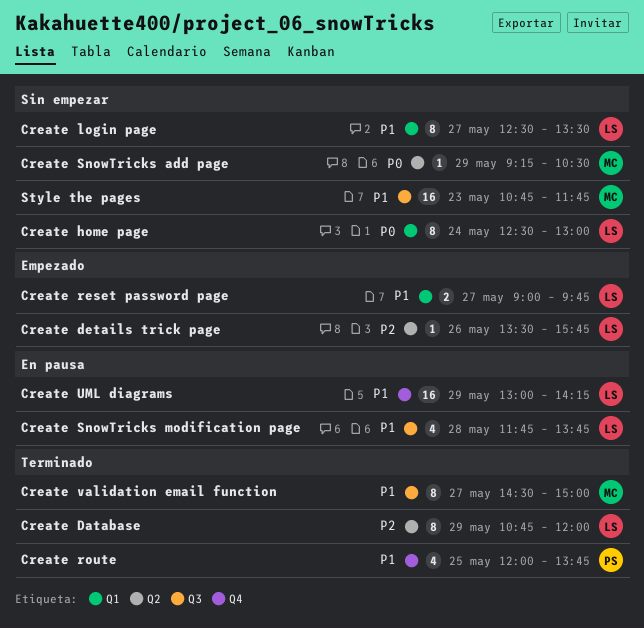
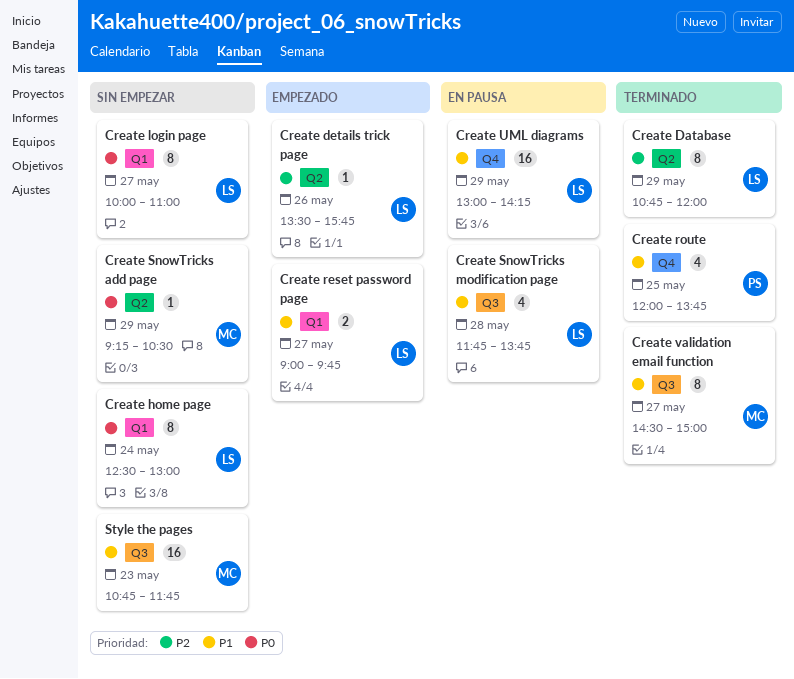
Create login page, priority: P1 -> P0
Create login page, begins: 12:30 -> 10:00
Create login page, ends: 13:30 -> 11:00

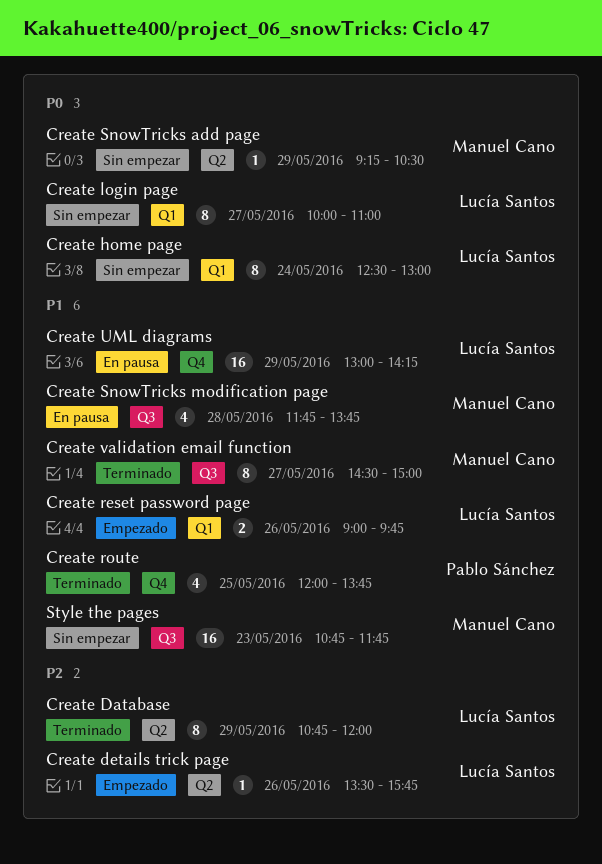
Create reset password page, day: May 27 -> May 26
Create SnowTricks modification page, owner: Lucía Santos -> Manuel Cano

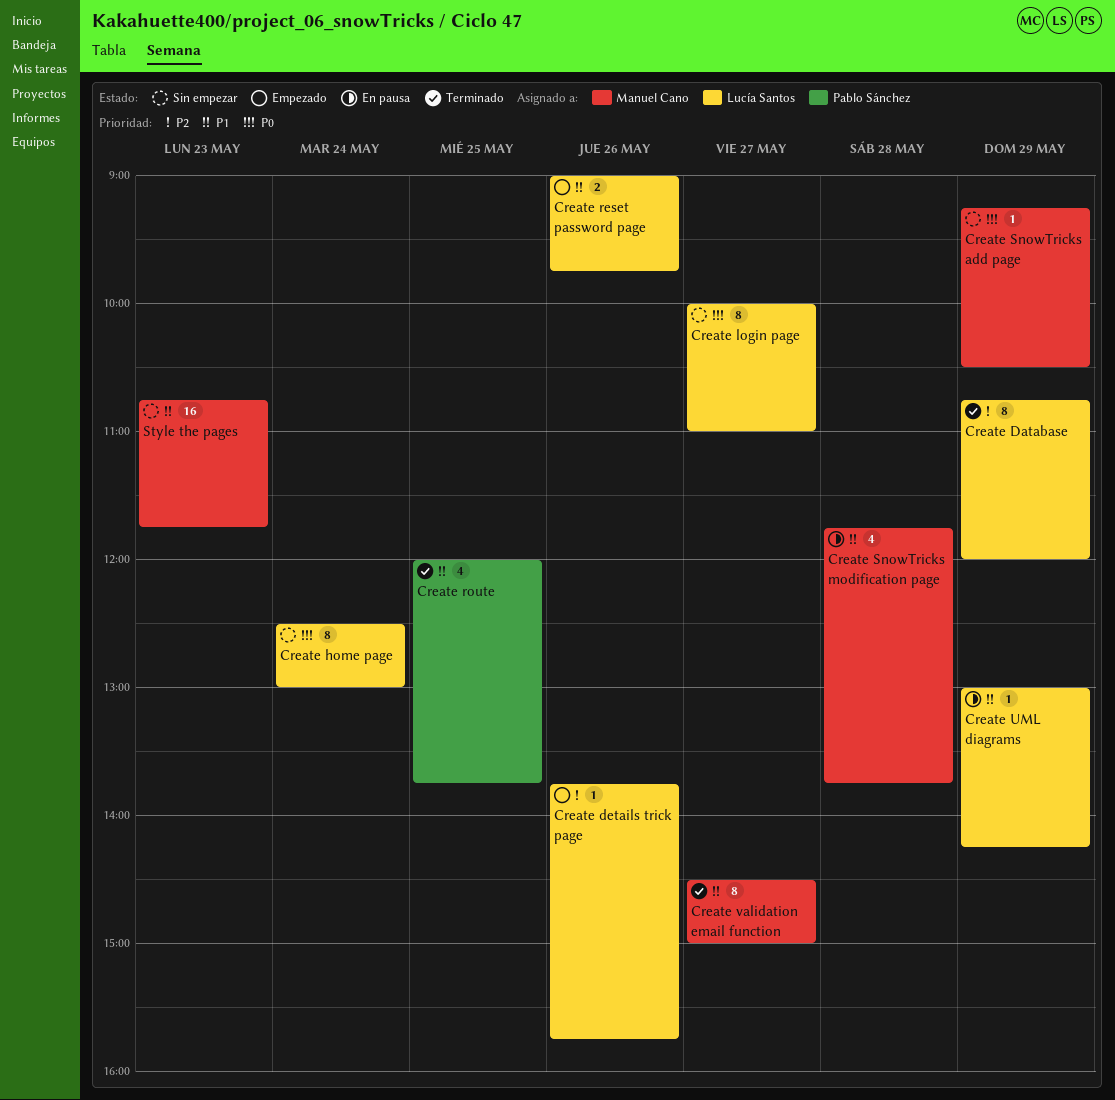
Create details trick page, begins: 13:30 -> 13:45
Create UML diagrams, estimate: 16 -> 1

